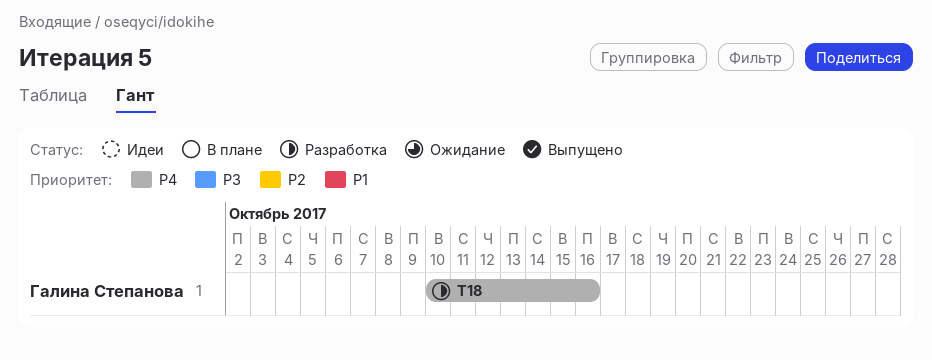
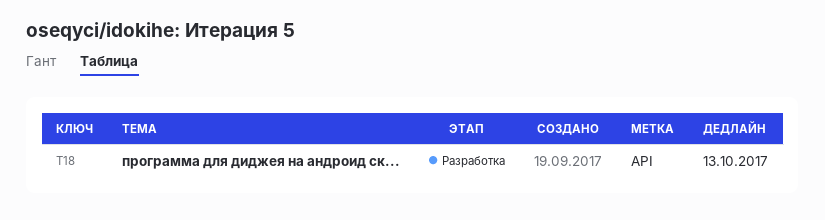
T18, due: Oct 16 -> Oct 13

